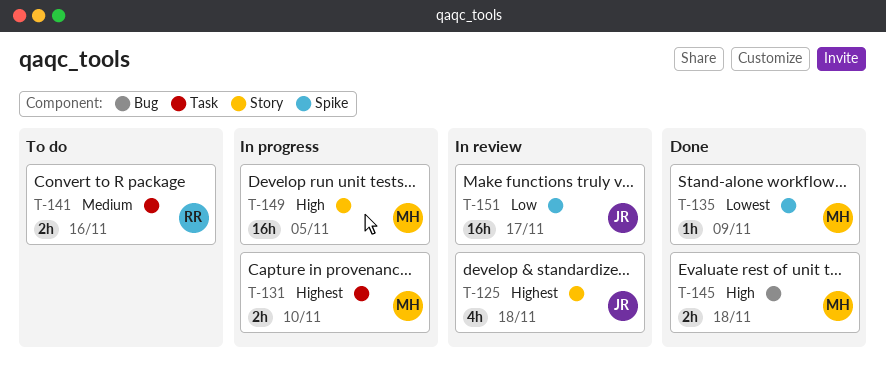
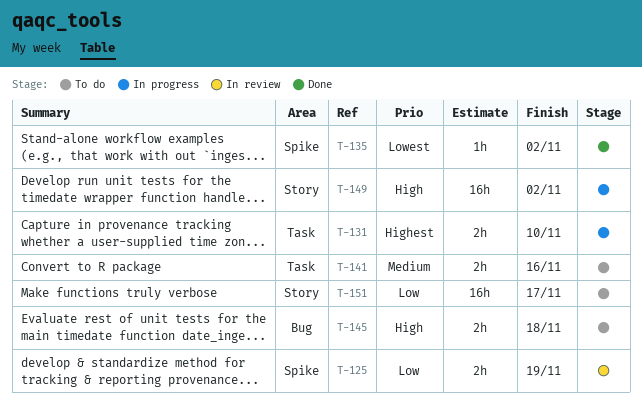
T-125, priority: Highest -> Low
T-125, label: Story -> Spike
T-125, estimate: 4h -> 2h
T-125, due: Nov 18 -> Nov 19
T-135, due: Nov 9 -> Nov 2
T-145, status: Done -> To do
T-149, due: Nov 5 -> Nov 2
T-151, status: In review -> To do
T-151, label: Spike -> Story

